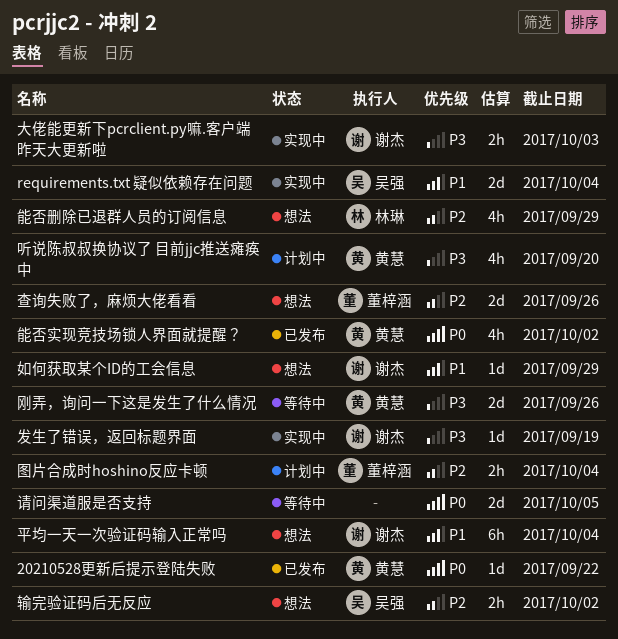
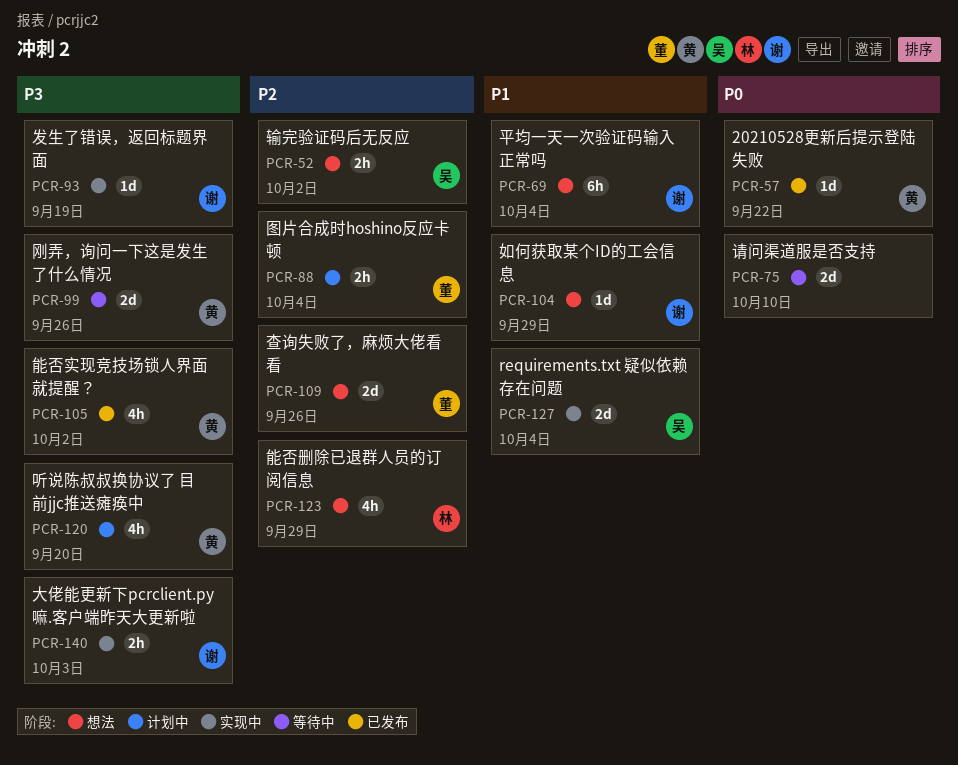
能否实现竞技场锁人界面就提醒？, priority: P0 -> P3
请问渠道服是否支持, due: Oct 5 -> Oct 10

